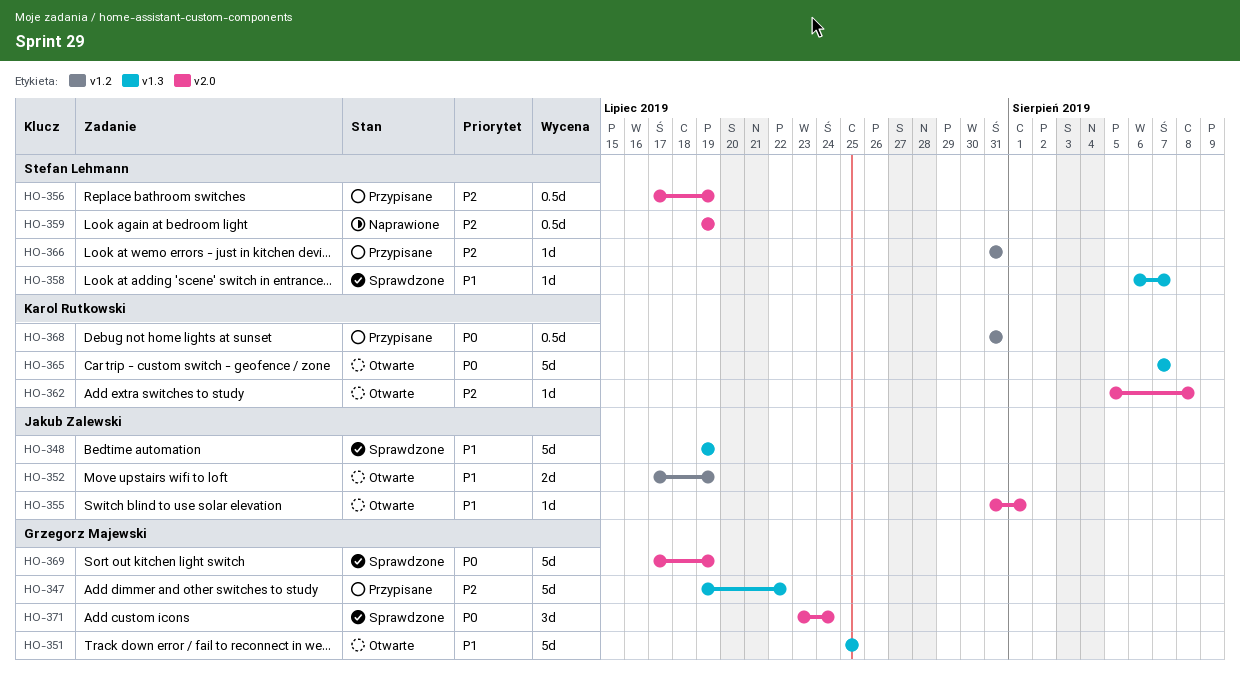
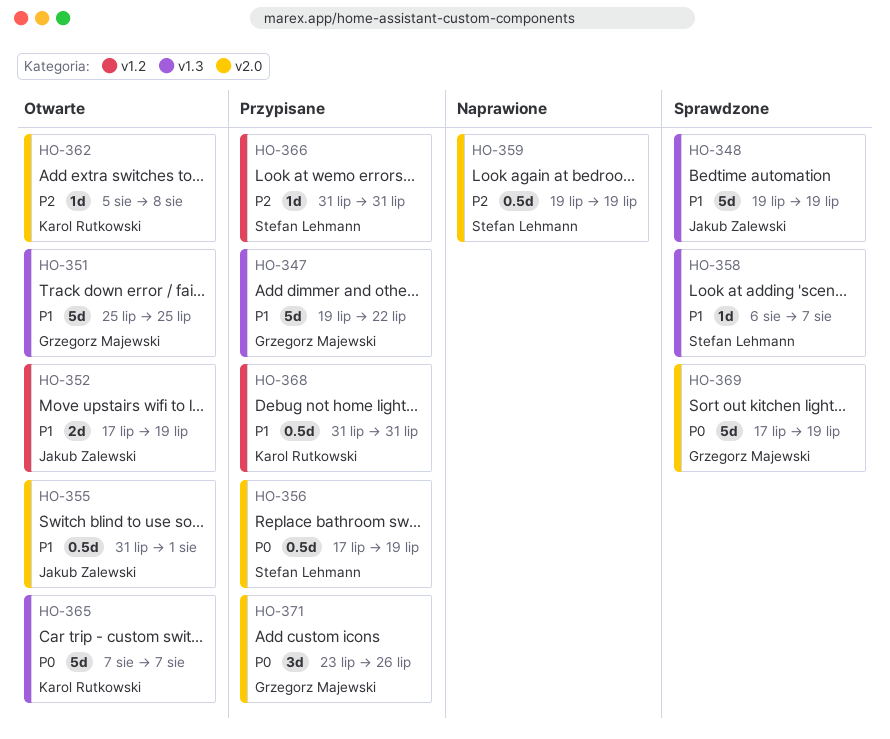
HO-347, priority: P2 -> P1
HO-355, estimate: 1d -> 0.5d
HO-356, priority: P2 -> P0
HO-368, priority: P0 -> P1
HO-371, status: Sprawdzone -> Przypisane
HO-371, due: Jul 24 -> Jul 26

